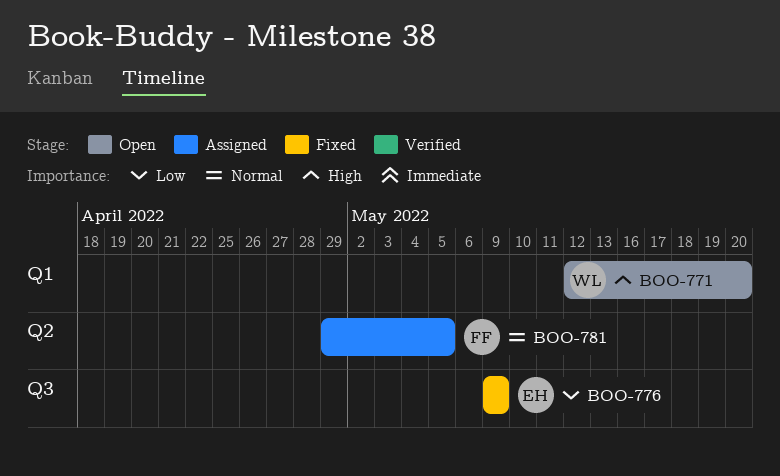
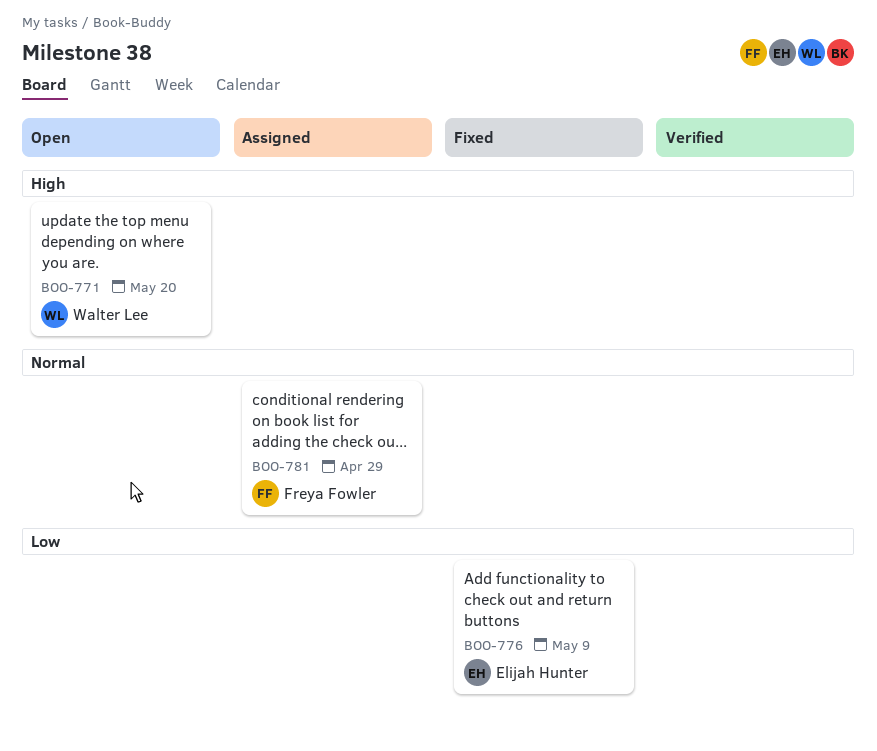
BOO-781, due: May 5 -> Apr 29

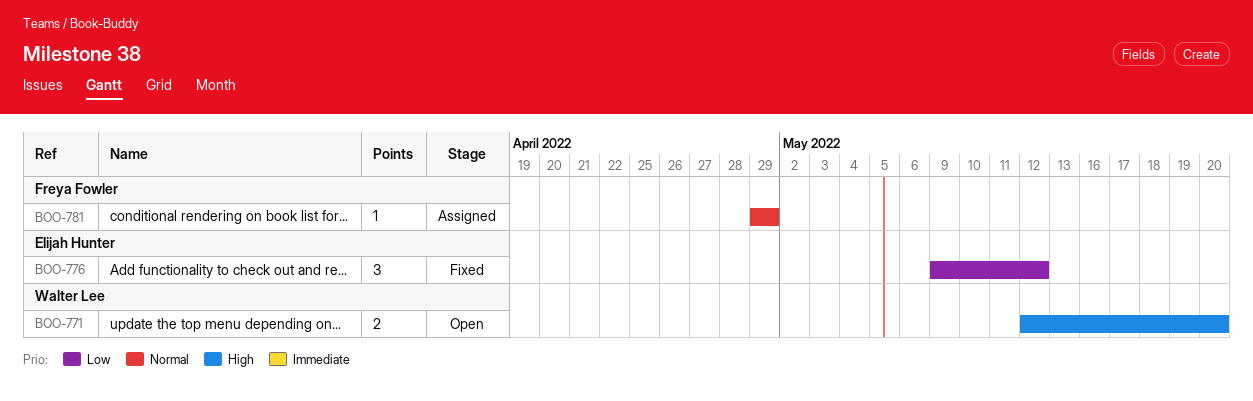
BOO-776, due: May 9 -> May 12

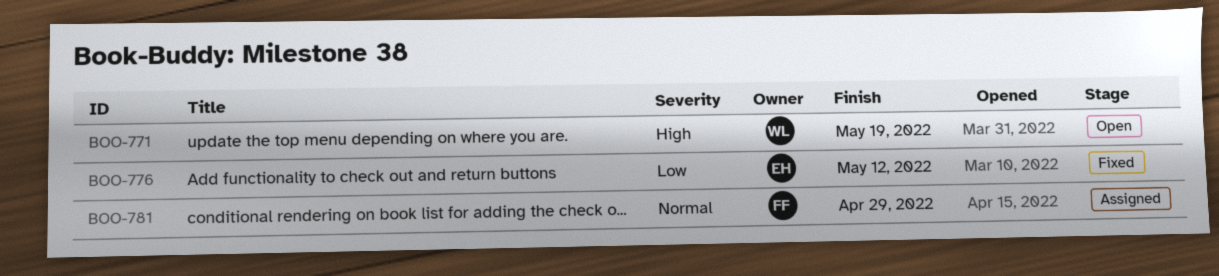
BOO-771, due: May 20 -> May 19

